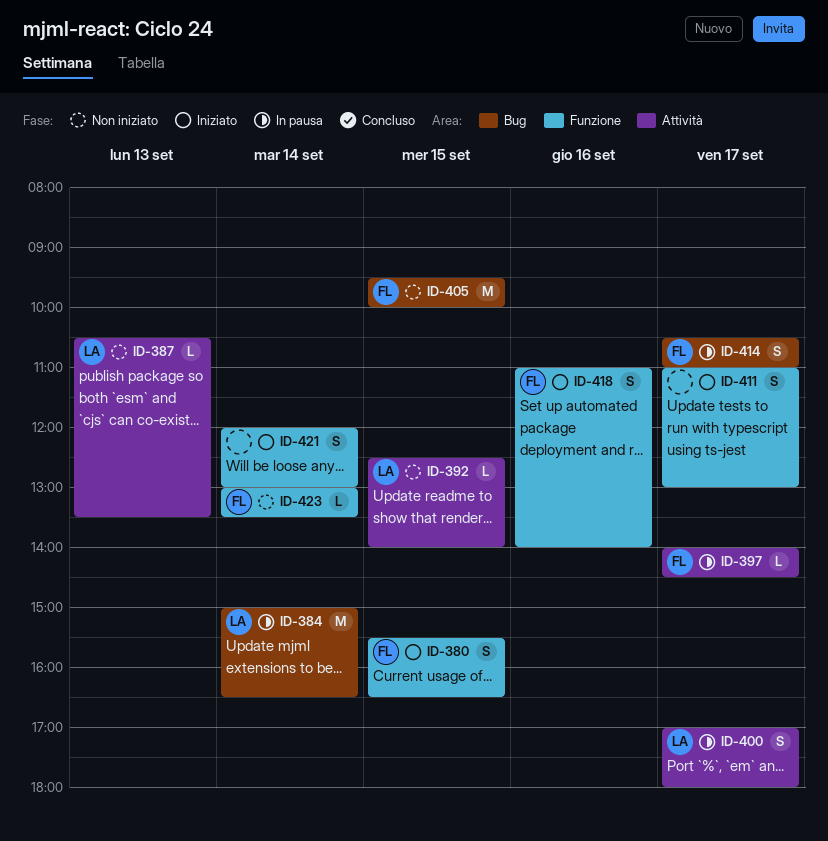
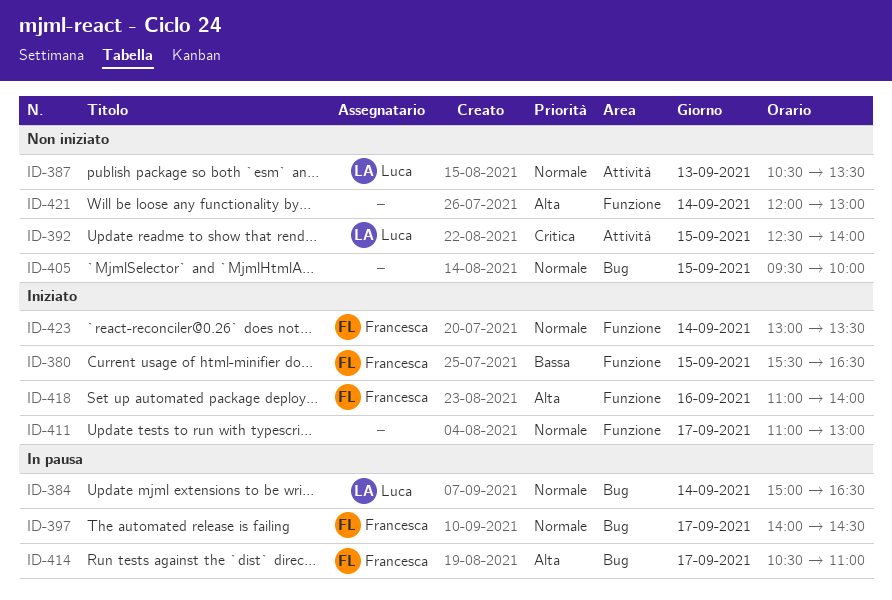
ID-397, label: Attività -> Bug
ID-400: present -> none
ID-405, owner: Francesca -> none
ID-421, status: Iniziato -> Non iniziato
ID-423, status: Non iniziato -> Iniziato

